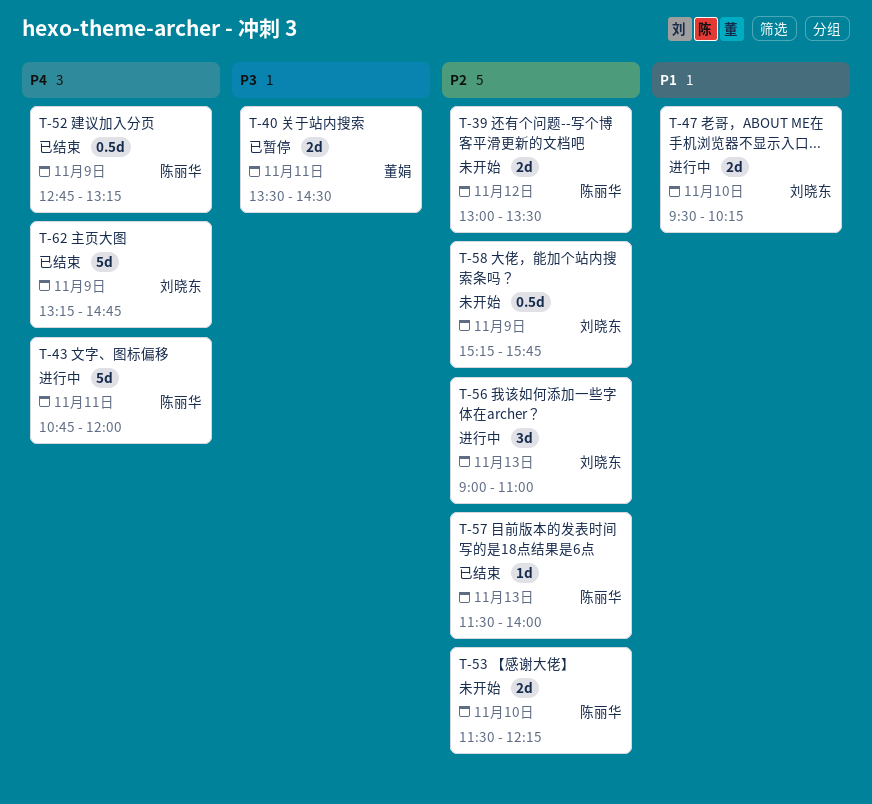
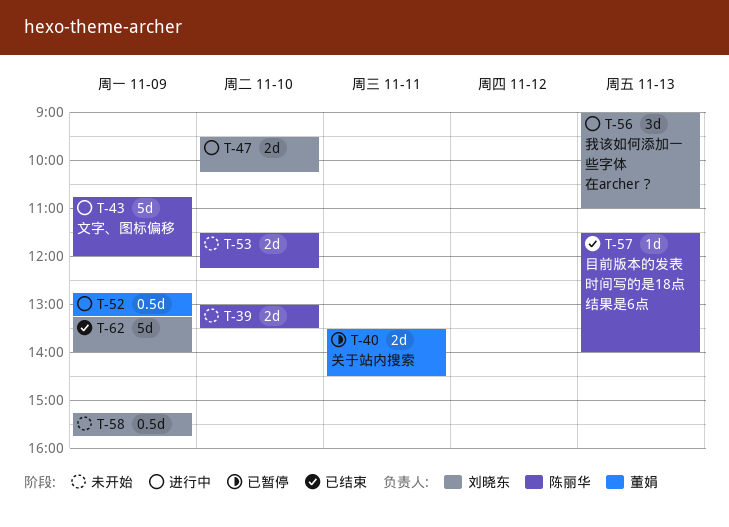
T-39, day: Nov 12 -> Nov 10
T-43, day: Nov 11 -> Nov 9
T-52, status: 已结束 -> 进行中
T-52, owner: 陈丽华 -> 董娟
T-62, ends: 14:45 -> 14:00

